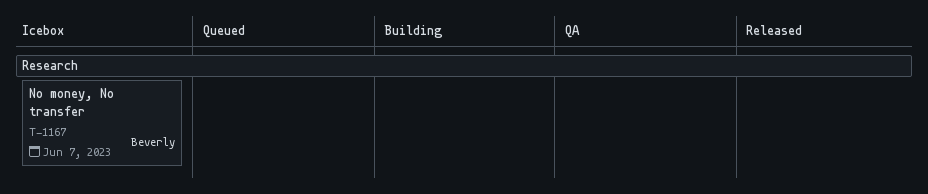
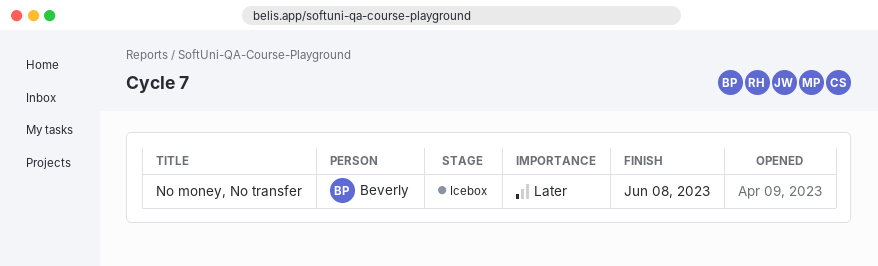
No money, No transfer, due: Jun 7 -> Jun 8

